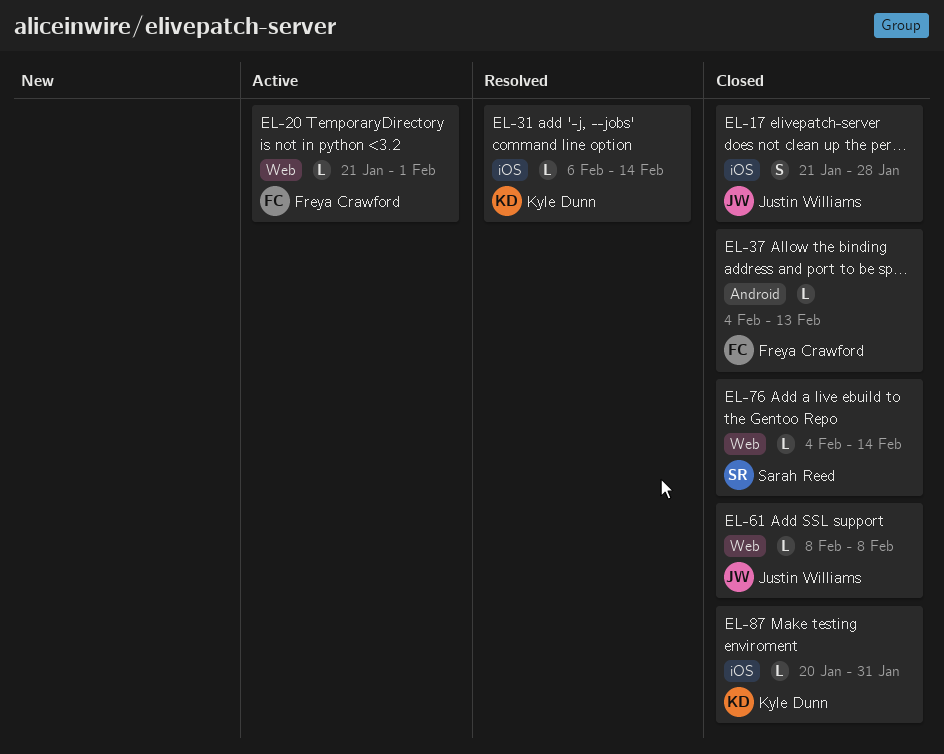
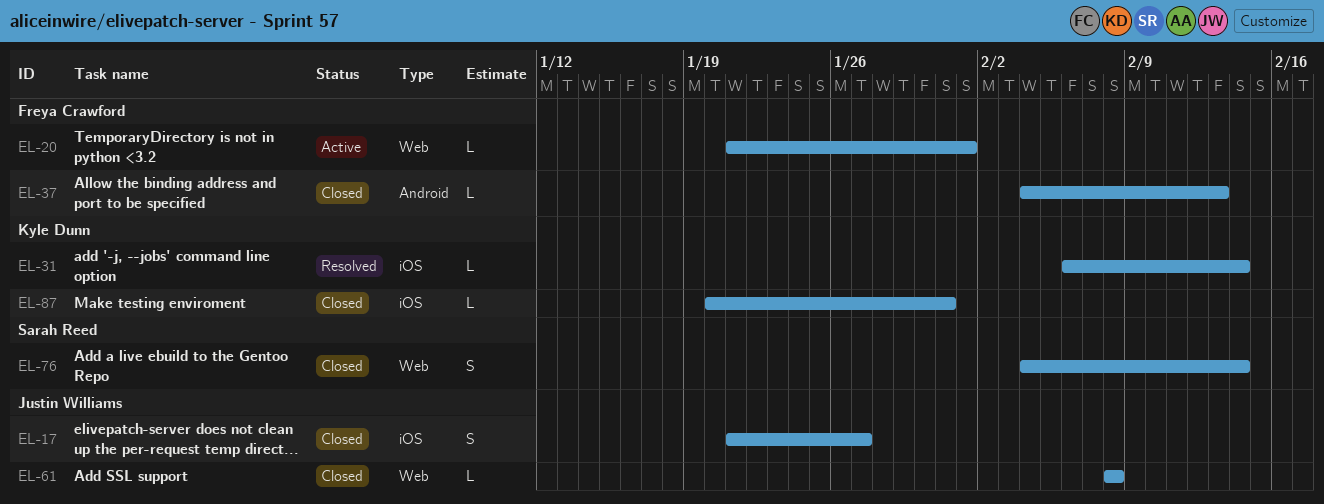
EL-17, due: Jan 28 -> Jan 27
EL-76, estimate: L -> S

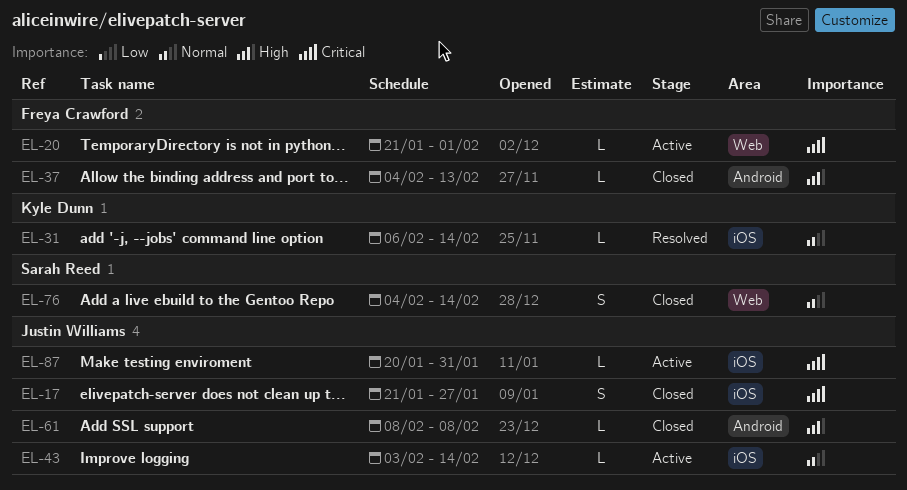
EL-43: none -> present
EL-61, label: Web -> Android
EL-87, status: Closed -> Active
EL-87, owner: Kyle Dunn -> Justin Williams

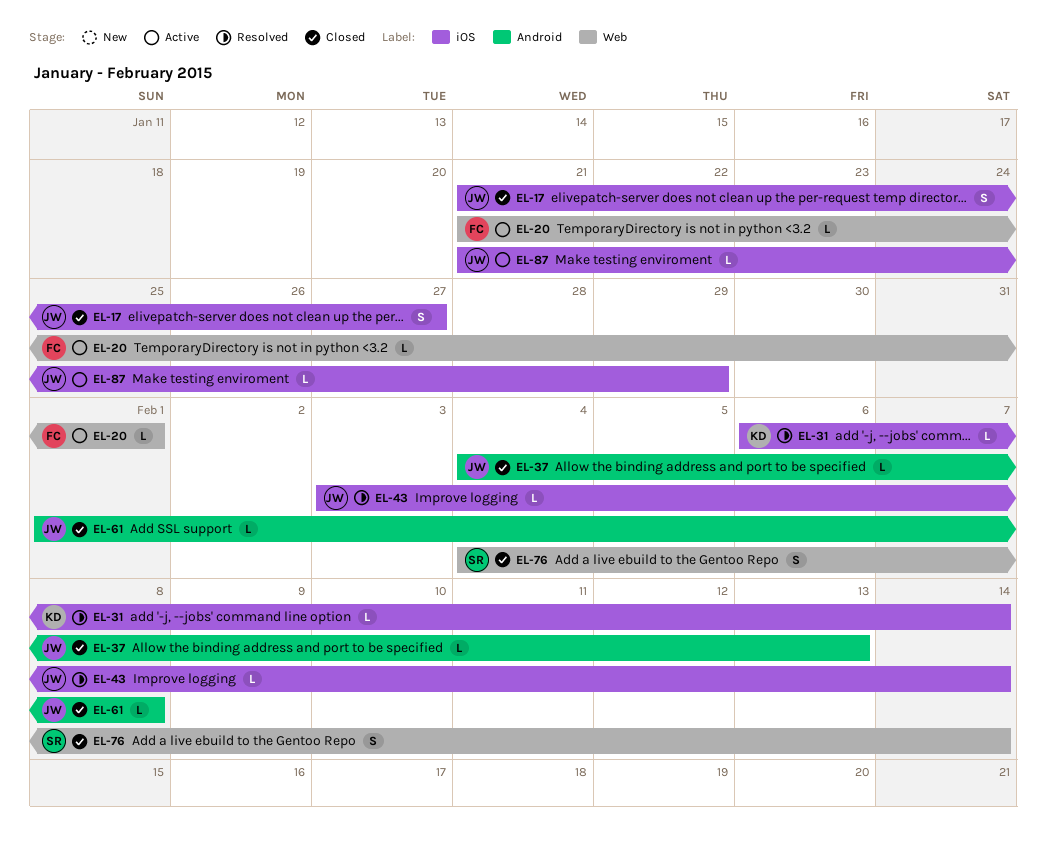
EL-37, owner: Freya Crawford -> Justin Williams
EL-43, status: Active -> Resolved
EL-61, start: Feb 8 -> Feb 1
EL-87, start: Jan 20 -> Jan 21
EL-87, due: Jan 31 -> Jan 29

